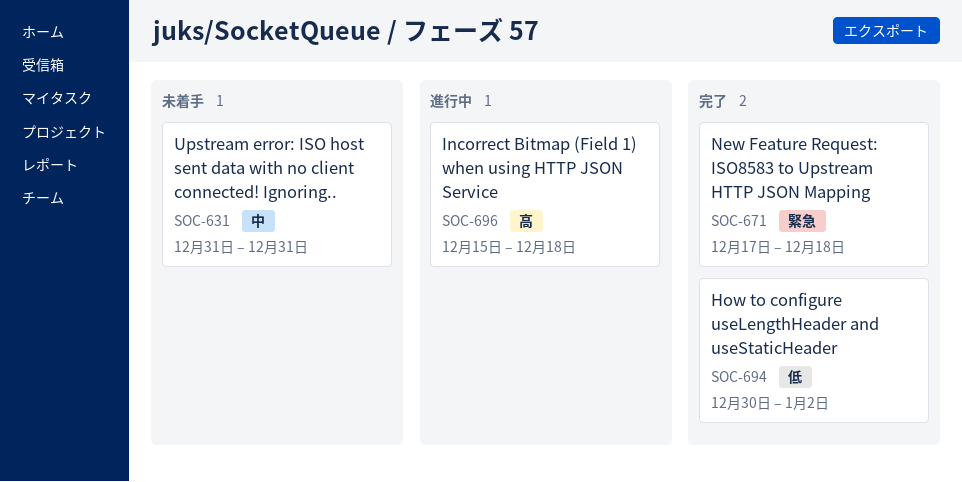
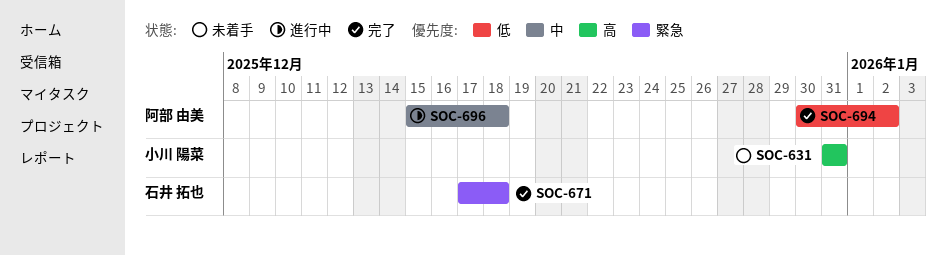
SOC-631, priority: 中 -> 高
SOC-696, priority: 高 -> 中

